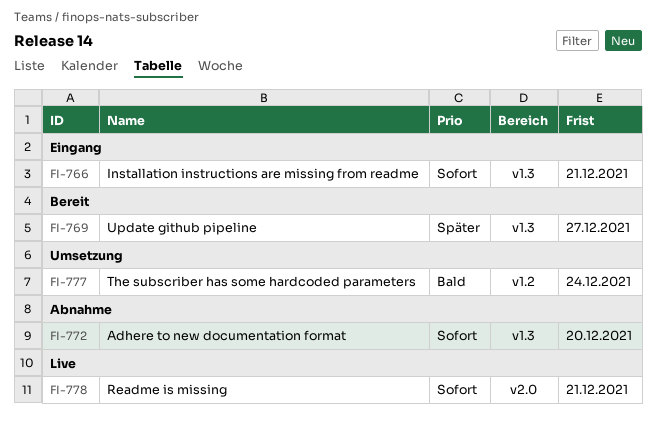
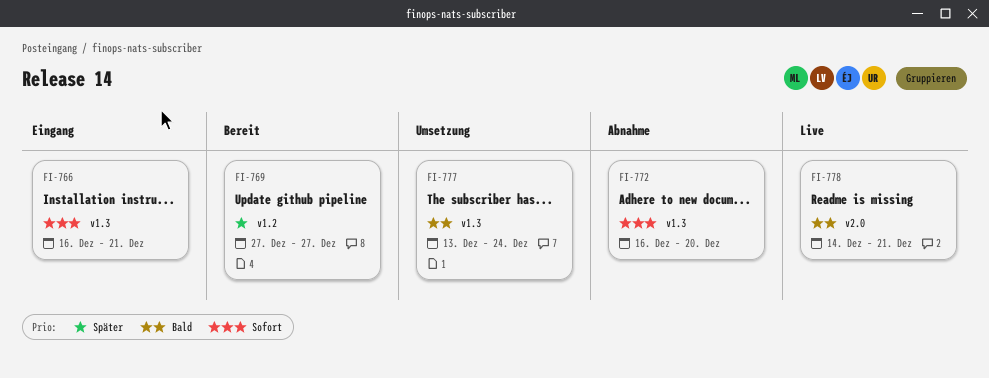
FI-769, label: v1.3 -> v1.2
FI-777, label: v1.2 -> v1.3
FI-778, priority: Sofort -> Bald

